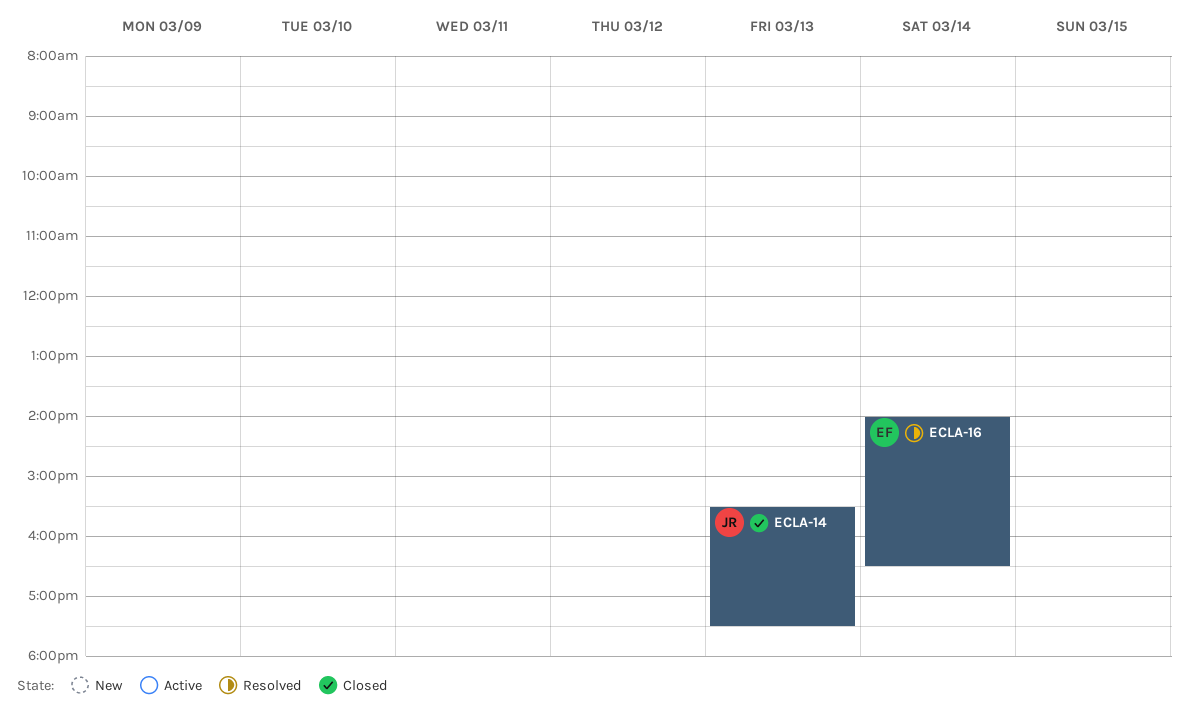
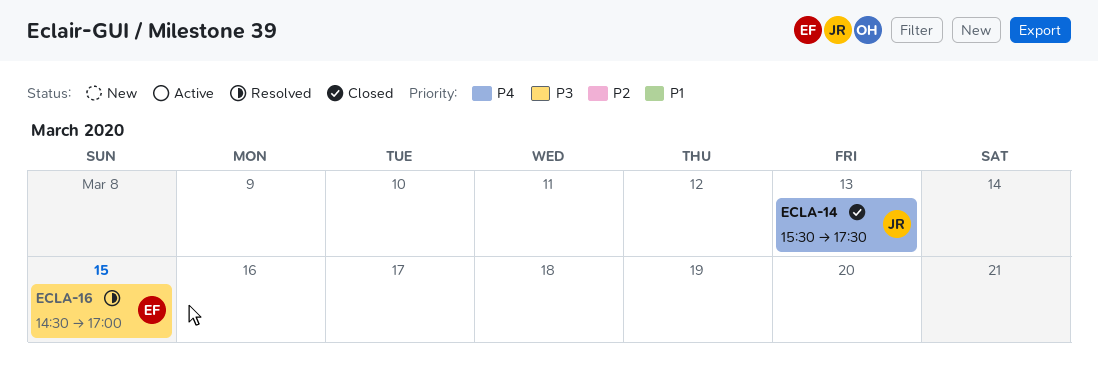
ECLA-16, day: Mar 14 -> Mar 15
ECLA-16, begins: 14:00 -> 14:30
ECLA-16, ends: 16:30 -> 17:00

